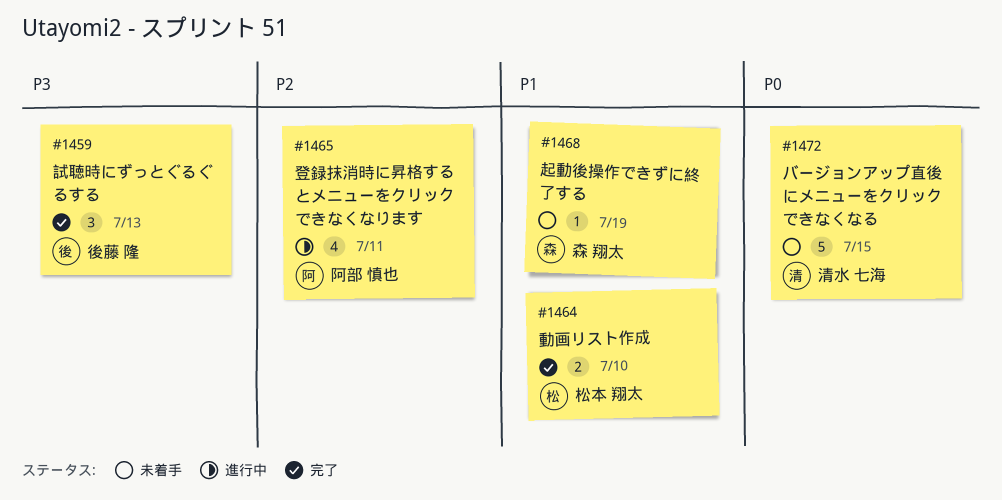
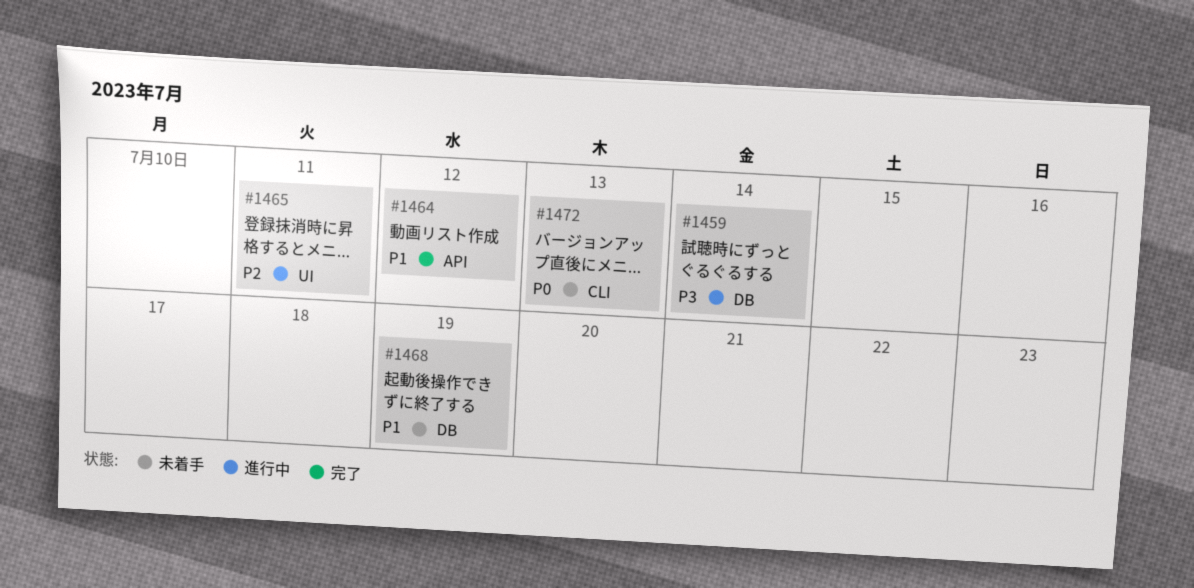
#1459, status: 完了 -> 進行中
#1459, due: Jul 13 -> Jul 14
#1464, due: Jul 10 -> Jul 12
#1472, due: Jul 15 -> Jul 13

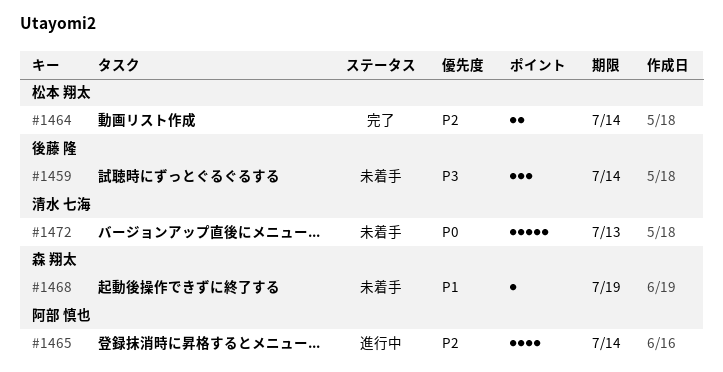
#1459, status: 進行中 -> 未着手
#1464, priority: P1 -> P2
#1464, due: Jul 12 -> Jul 14
#1465, due: Jul 11 -> Jul 14

